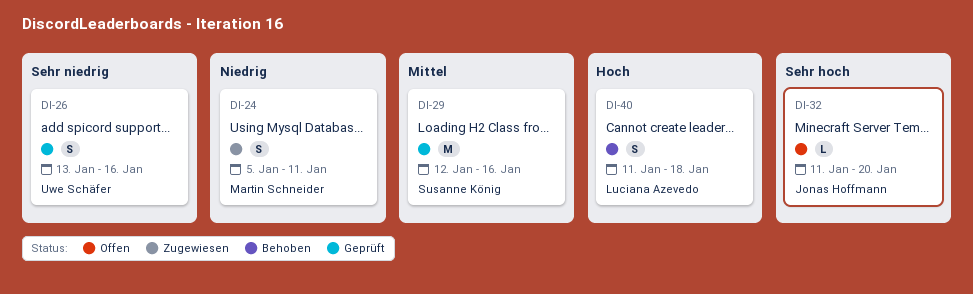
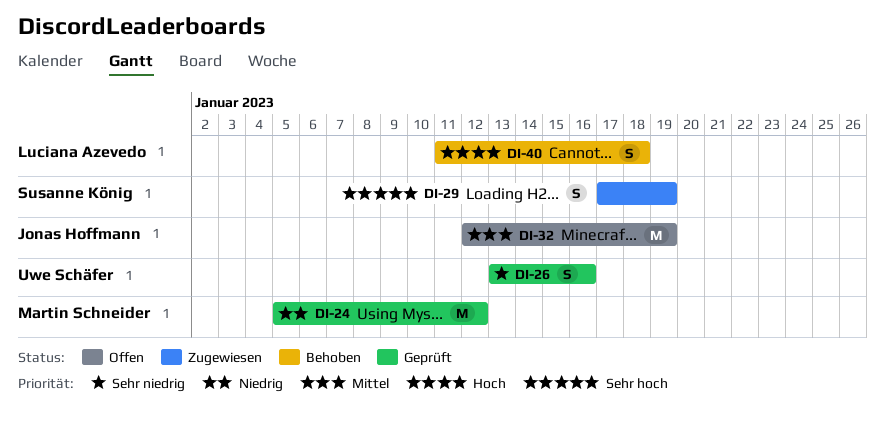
DI-24, status: Zugewiesen -> Geprüft
DI-24, estimate: S -> M
DI-24, due: Jan 11 -> Jan 12
DI-29, status: Geprüft -> Zugewiesen
DI-29, priority: Mittel -> Sehr hoch
DI-29, estimate: M -> S
DI-29, start: Jan 12 -> Jan 17
DI-29, due: Jan 16 -> Jan 19
DI-32, priority: Sehr hoch -> Mittel
DI-32, estimate: L -> M
DI-32, start: Jan 11 -> Jan 12
DI-32, due: Jan 20 -> Jan 19

